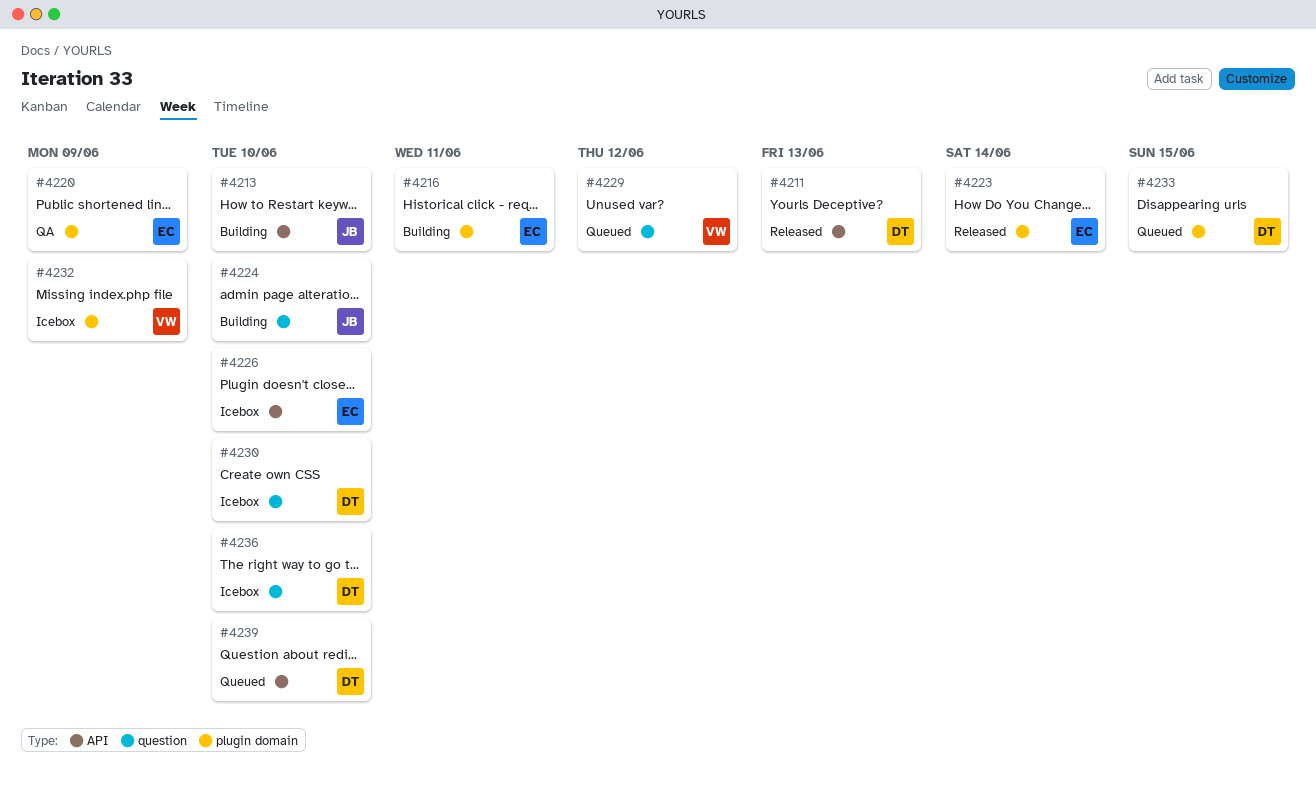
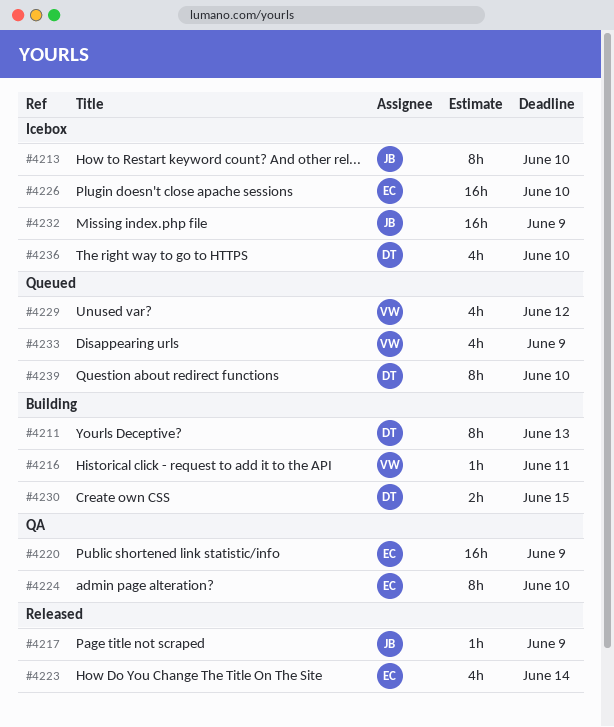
#4211, status: Released -> Building
#4213, status: Building -> Icebox
#4216, owner: EC -> VW
#4217: none -> present
#4224, status: Building -> QA
#4224, owner: JB -> EC
#4230, status: Icebox -> Building
#4230, due: Jun 10 -> Jun 15
#4232, owner: VW -> JB
#4233, owner: DT -> VW
#4233, due: Jun 15 -> Jun 9

